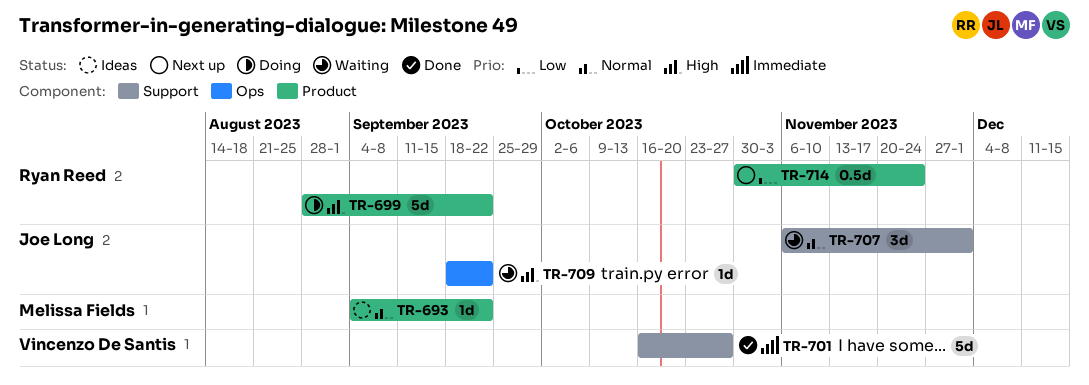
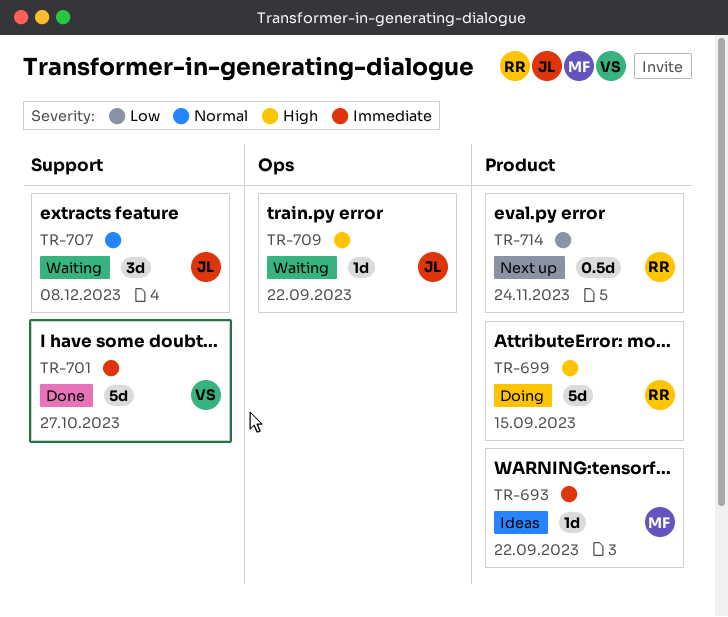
TR-693, priority: Normal -> Immediate
TR-699, due: Sep 22 -> Sep 15
TR-707, due: Dec 1 -> Dec 8

